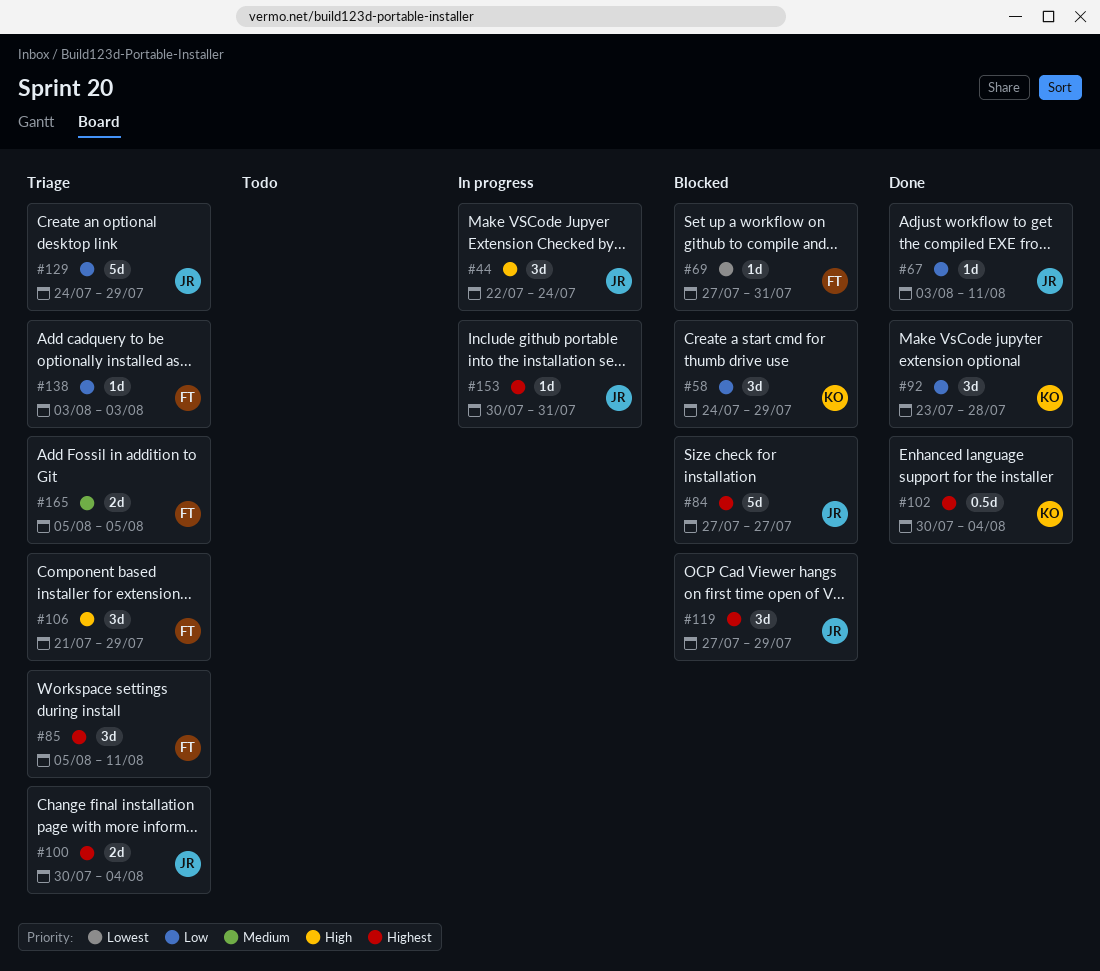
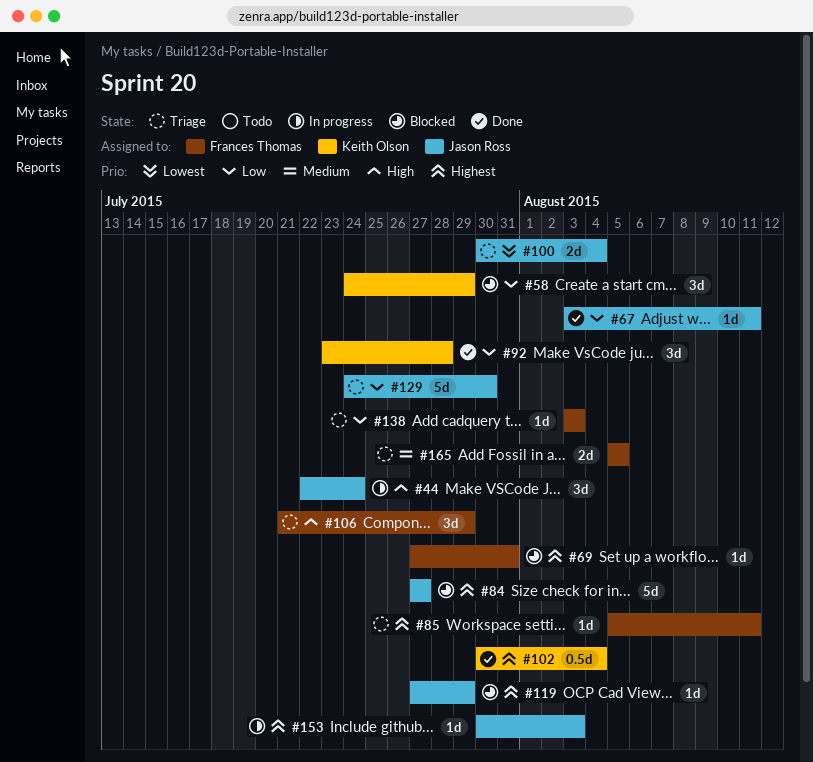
#69, priority: Lowest -> Highest
#85, estimate: 3d -> 1d
#100, priority: Highest -> Lowest
#119, estimate: 3d -> 1d
#129, due: Jul 29 -> Jul 30
#153, due: Jul 31 -> Aug 3

